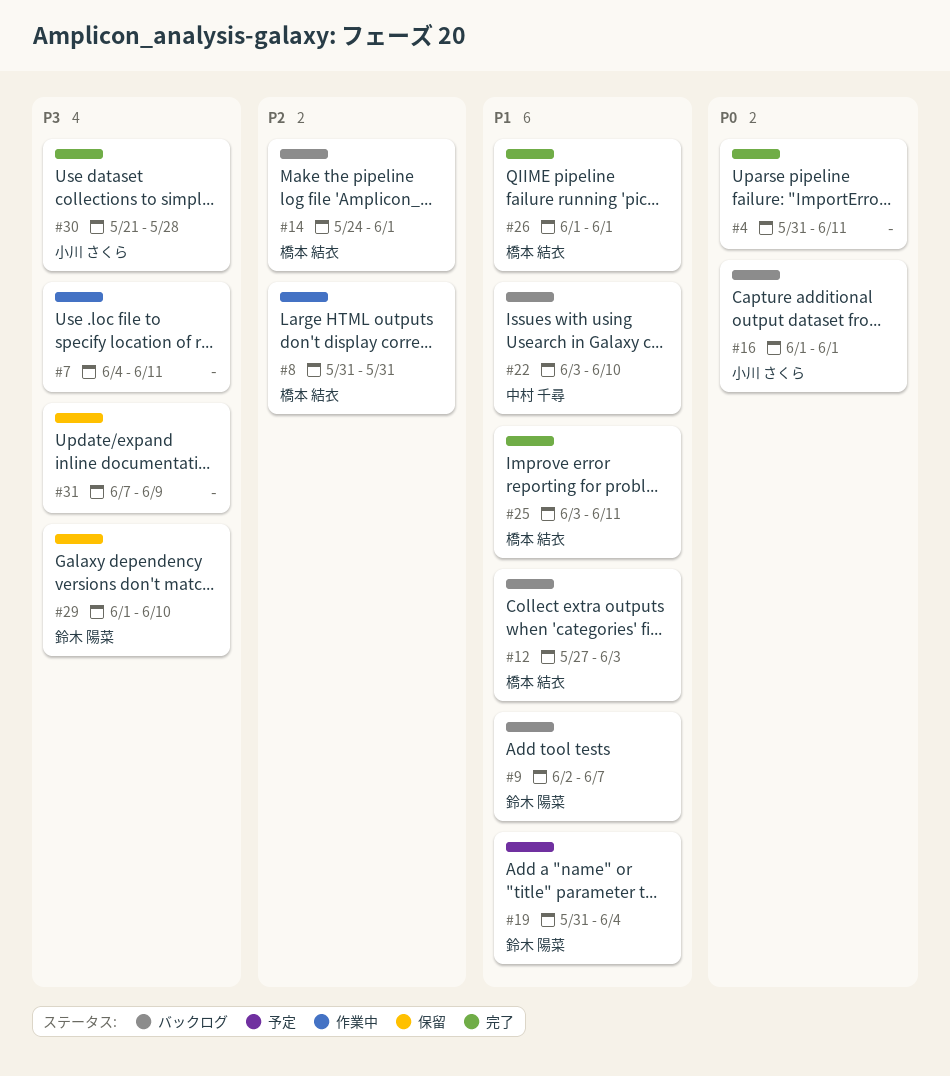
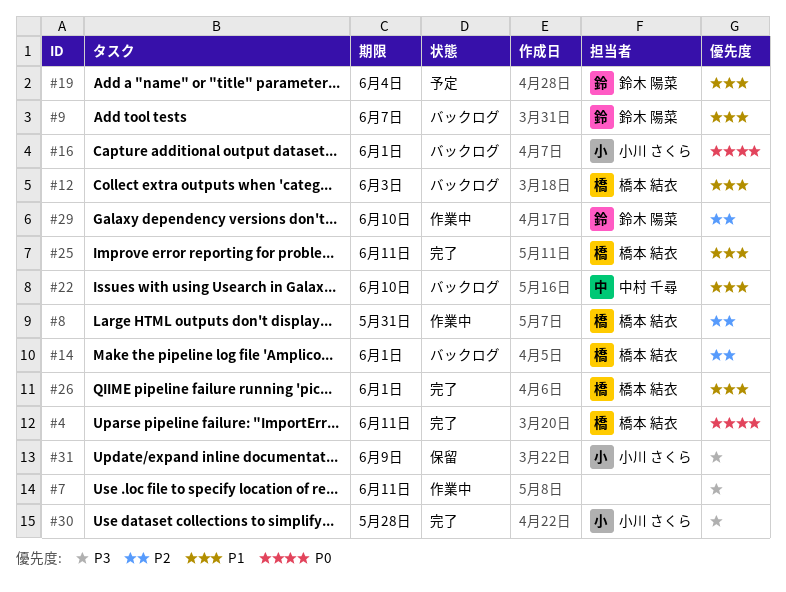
#4, owner: none -> 橋本 結衣
#29, status: 保留 -> 作業中
#29, priority: P3 -> P2
#31, owner: none -> 小川 さくら

